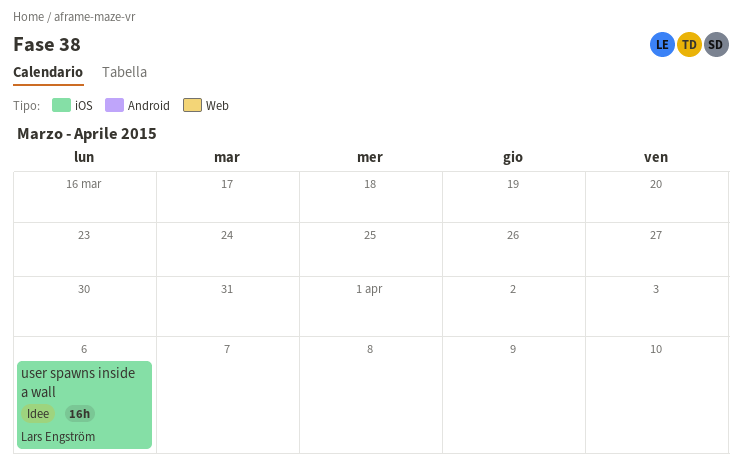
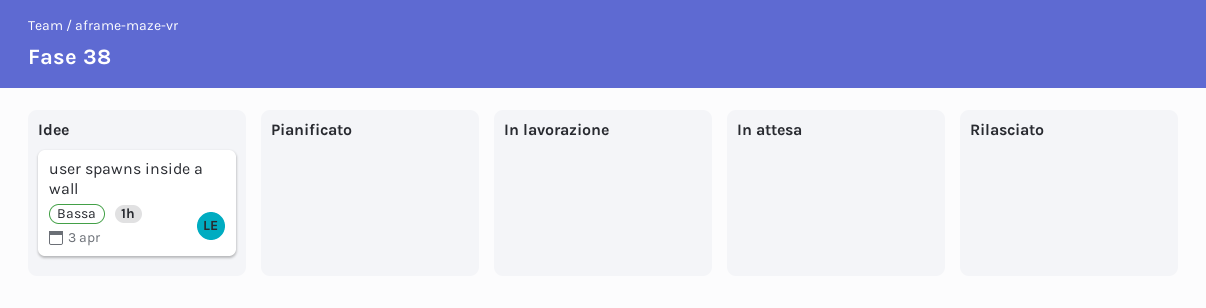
user spawns inside a wall, estimate: 16h -> 1h
user spawns inside a wall, due: Apr 6 -> Apr 3

